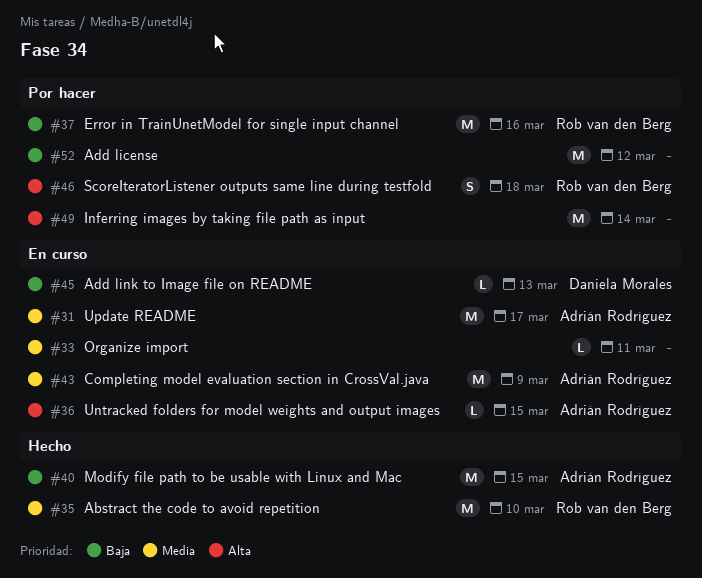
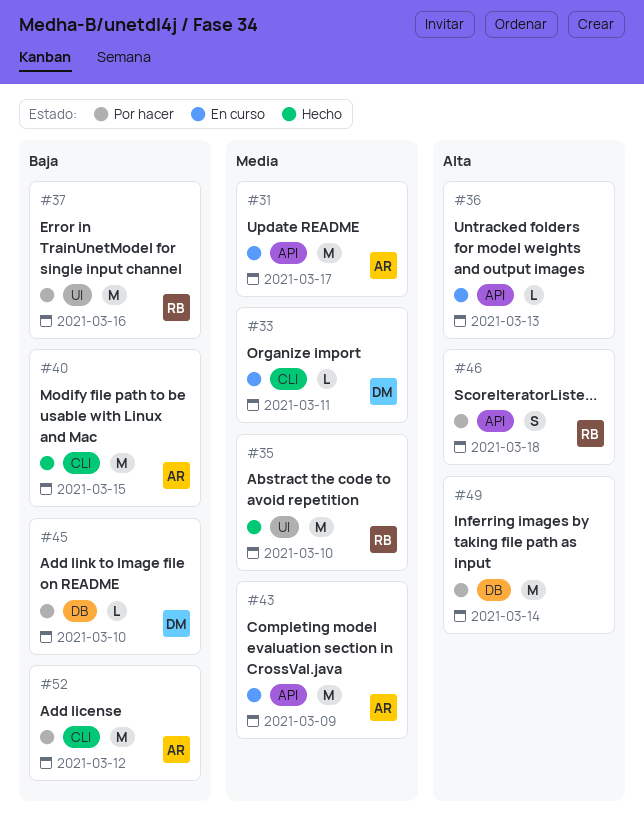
#33, owner: none -> Daniela Morales
#36, owner: Adrián Rodríguez -> none
#36, due: Mar 15 -> Mar 13
#45, status: En curso -> Por hacer
#45, due: Mar 13 -> Mar 10
#52, owner: none -> Adrián Rodríguez

